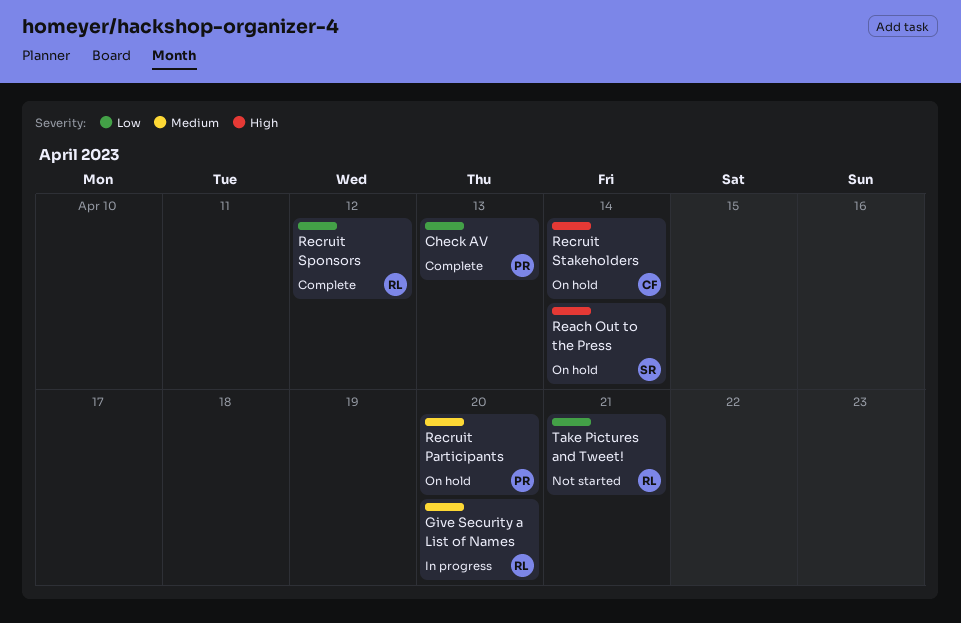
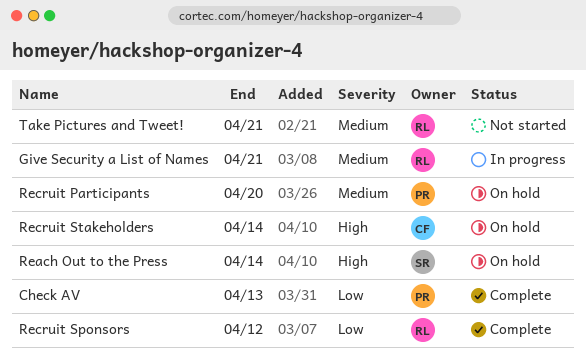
Give Security a List of Names, due: Apr 20 -> Apr 21
Take Pictures and Tweet!, priority: Low -> Medium

